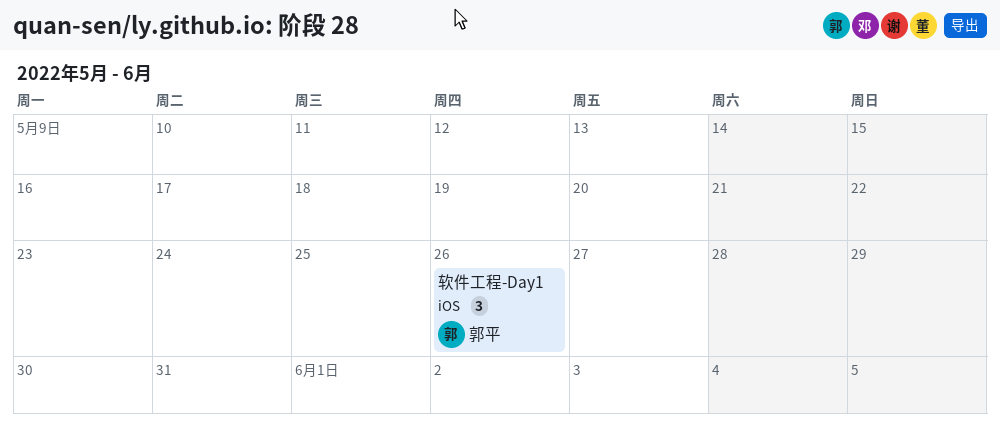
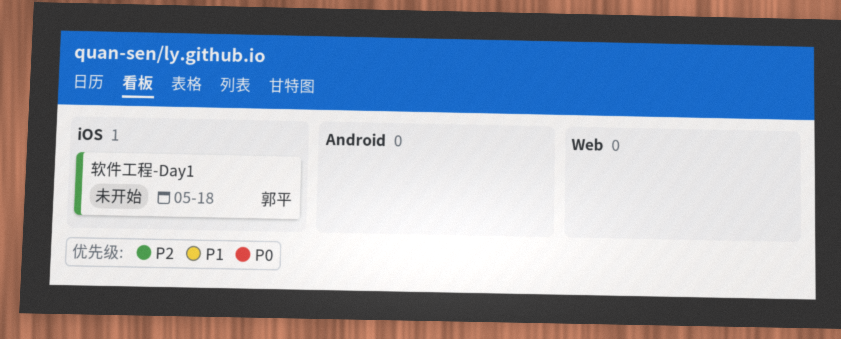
软件工程-Day1, due: May 26 -> May 18

